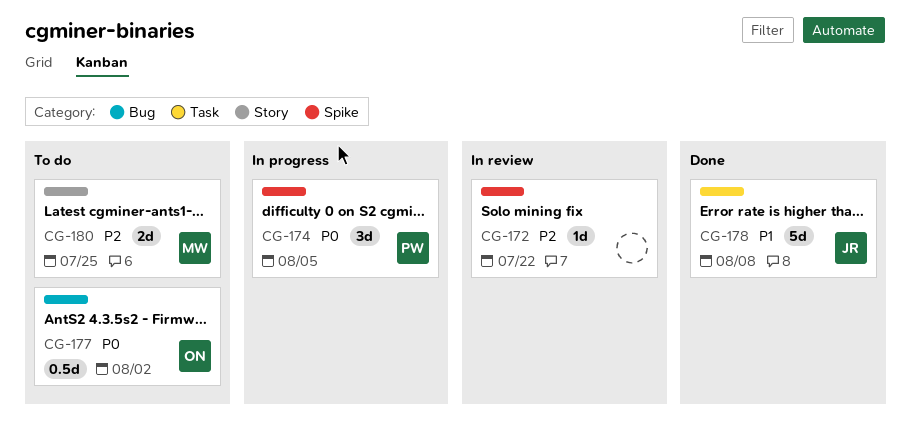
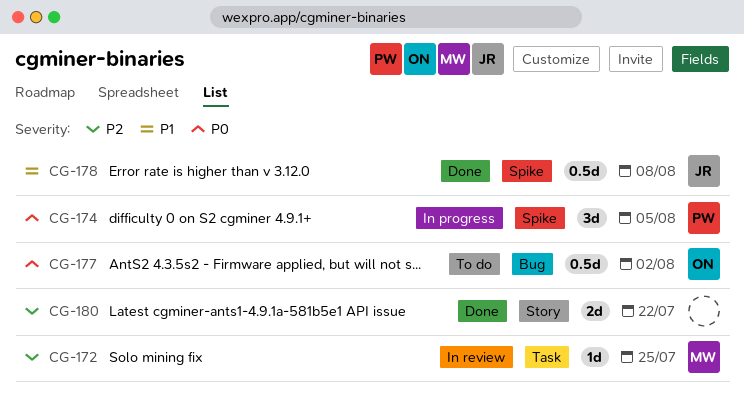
CG-172, owner: none -> MW
CG-172, label: Spike -> Task
CG-172, due: Jul 22 -> Jul 25
CG-178, label: Task -> Spike
CG-178, estimate: 5d -> 0.5d
CG-180, status: To do -> Done
CG-180, owner: MW -> none
CG-180, due: Jul 25 -> Jul 22

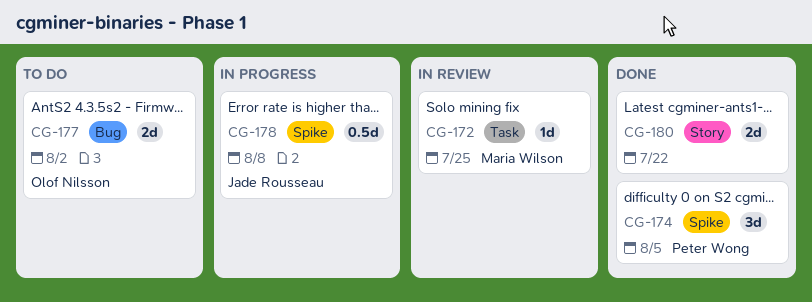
CG-174, status: In progress -> Done
CG-177, estimate: 0.5d -> 2d
CG-178, status: Done -> In progress

